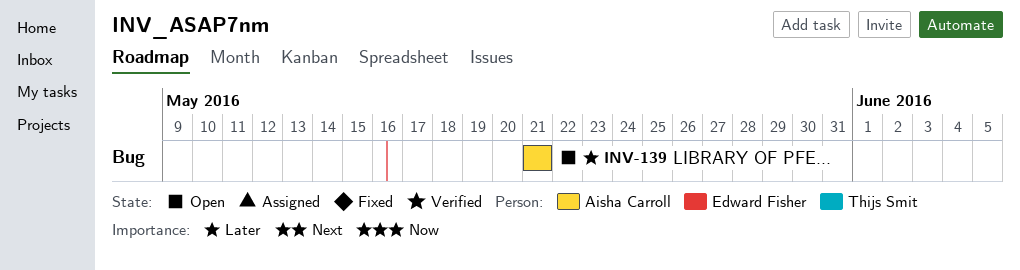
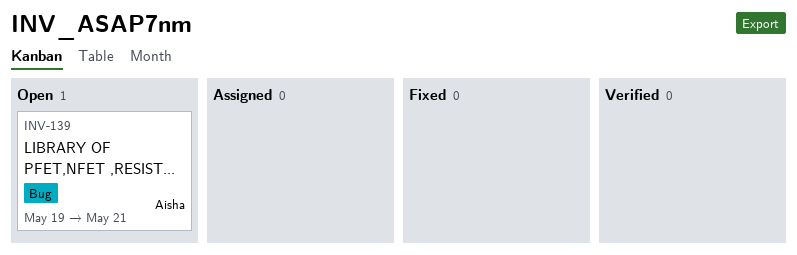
INV-139, start: May 21 -> May 19

